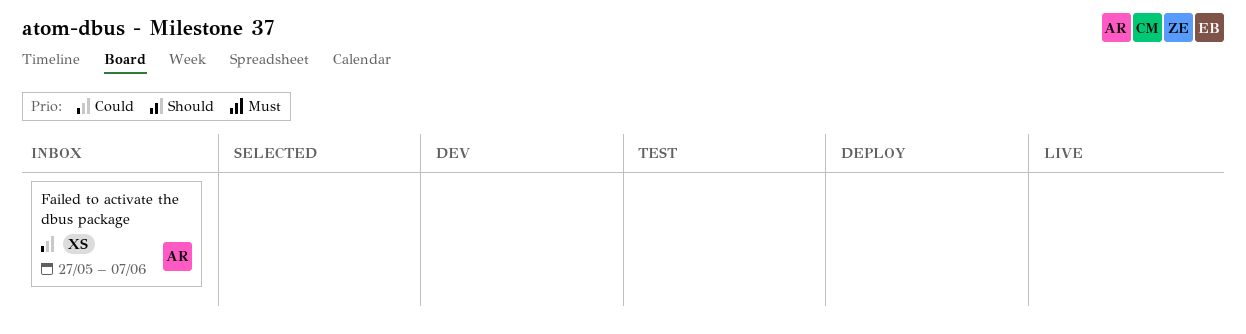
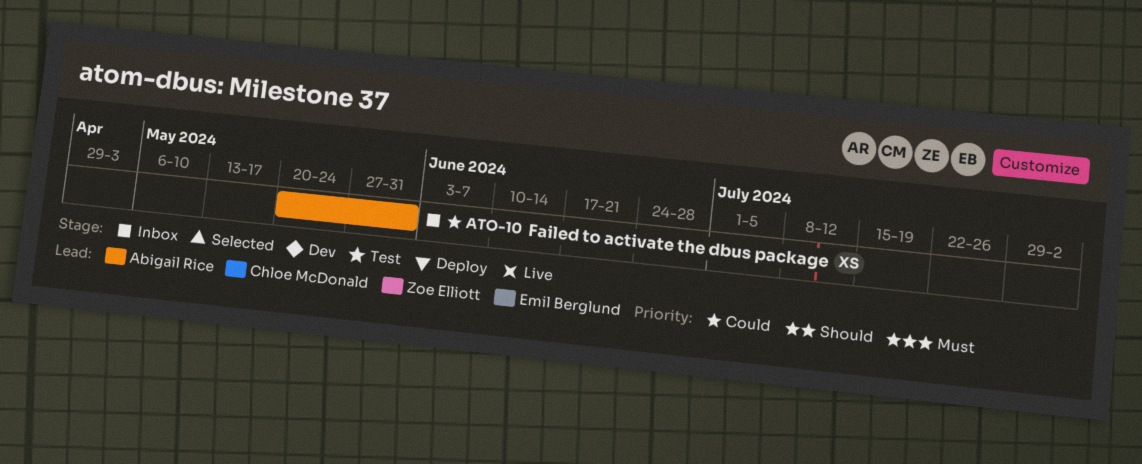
Failed to activate the dbus package, start: May 27 -> May 20
Failed to activate the dbus package, due: Jun 7 -> May 31

